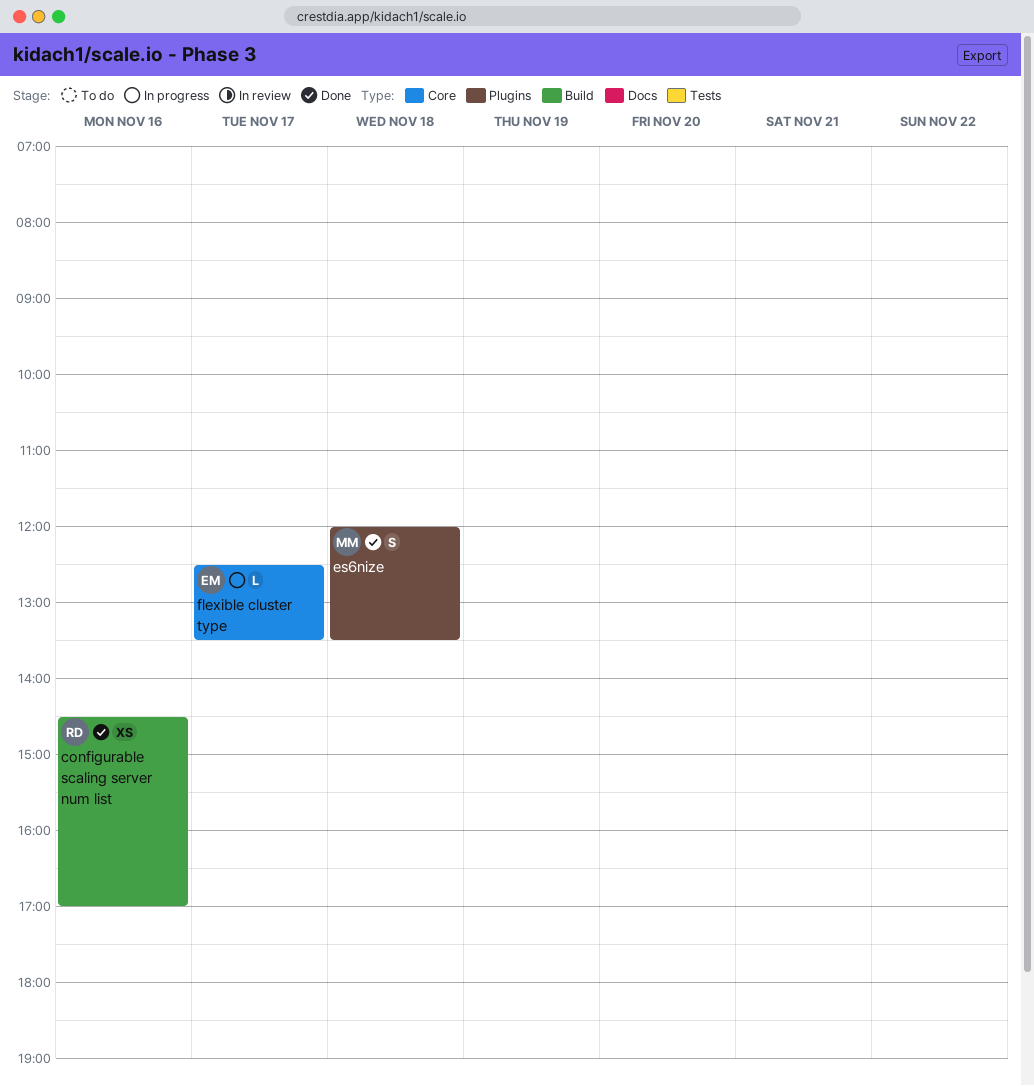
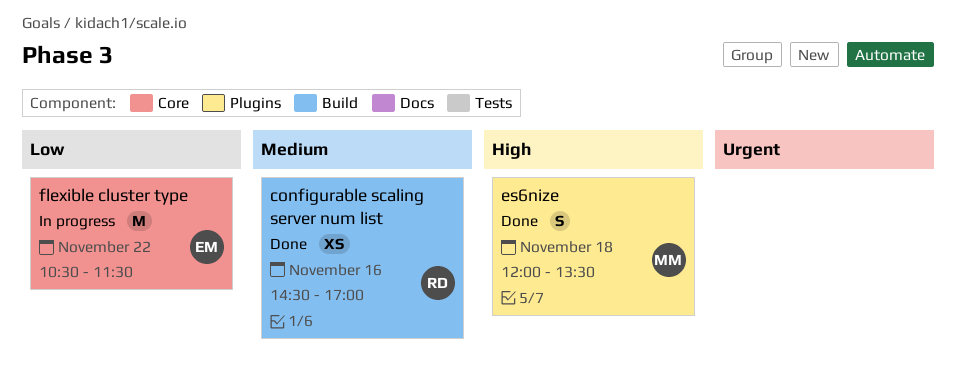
flexible cluster type, estimate: L -> M
flexible cluster type, day: Nov 17 -> Nov 22
flexible cluster type, begins: 12:30 -> 10:30
flexible cluster type, ends: 13:30 -> 11:30

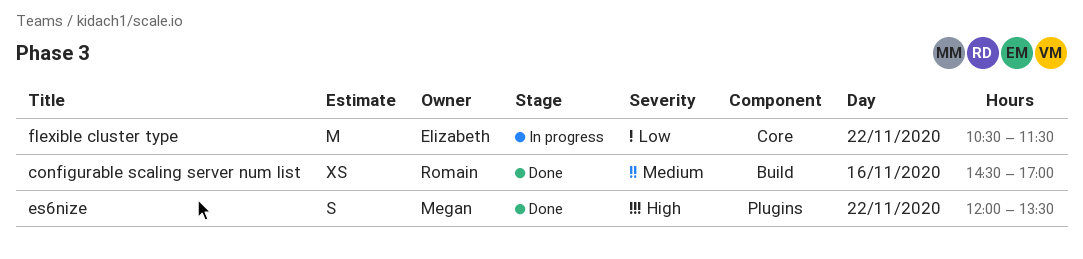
es6nize, day: Nov 18 -> Nov 22

